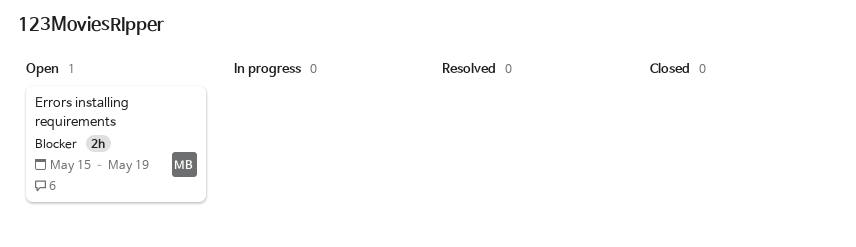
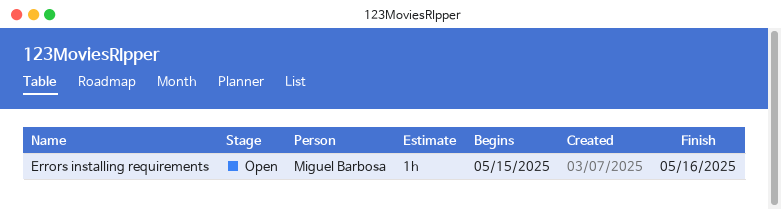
Errors installing requirements, estimate: 2h -> 1h
Errors installing requirements, due: May 19 -> May 16

